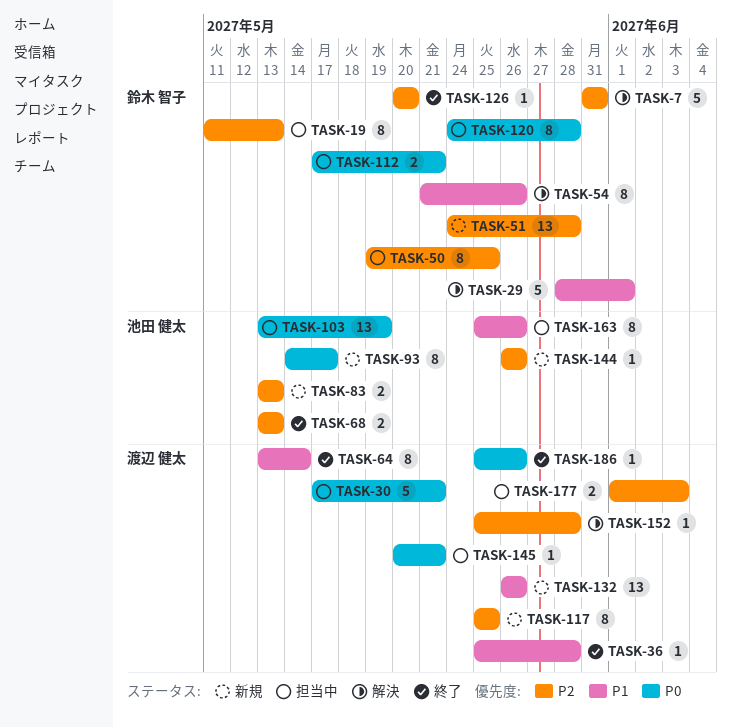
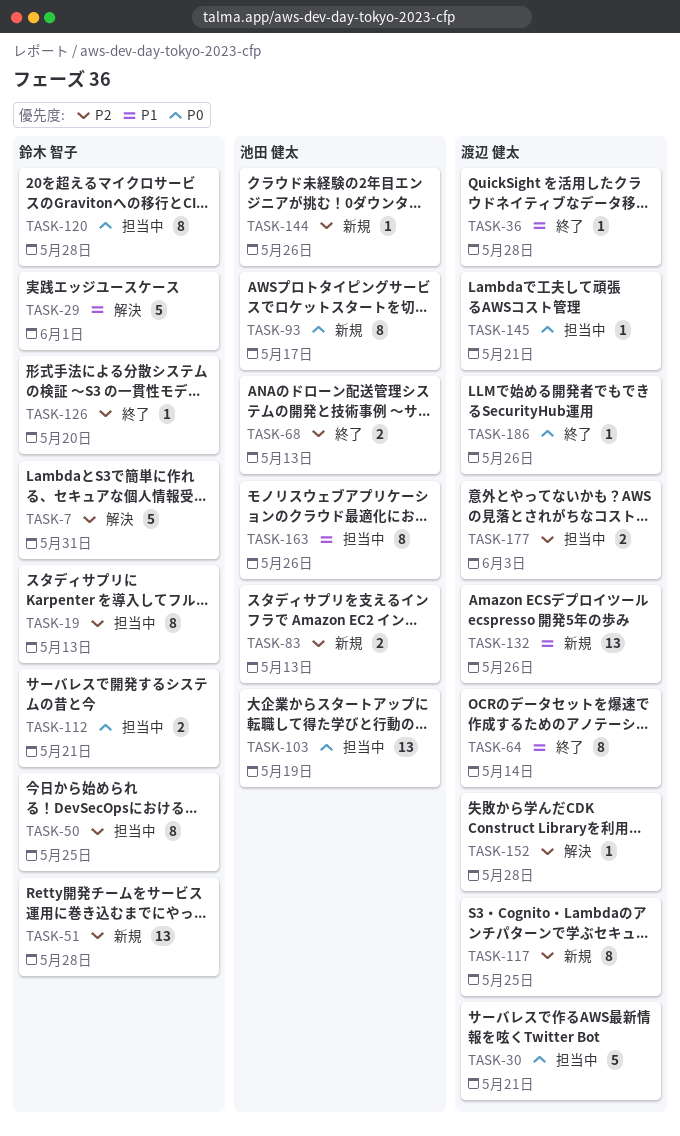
TASK-54: present -> none

